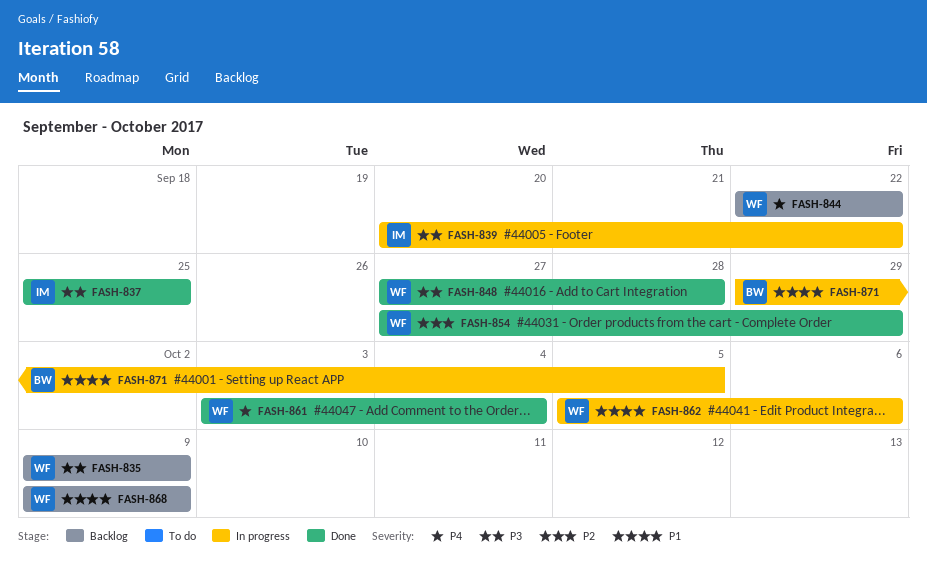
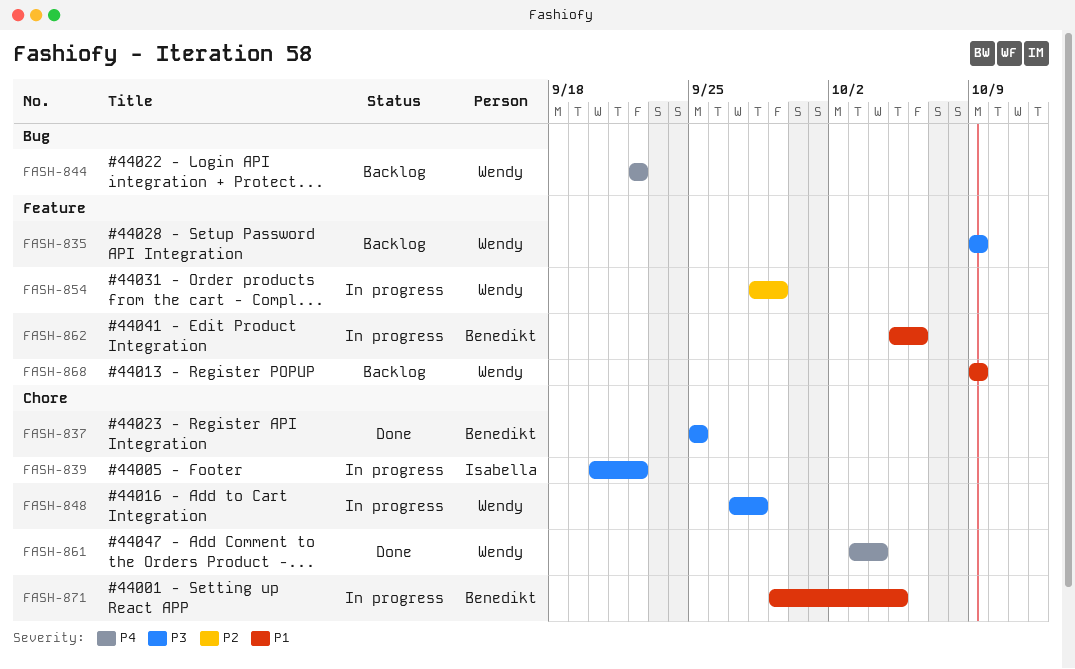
FASH-837, owner: Isabella -> Benedikt
FASH-848, status: Done -> In progress
FASH-854, status: Done -> In progress
FASH-854, start: Sep 27 -> Sep 28
FASH-862, owner: Wendy -> Benedikt

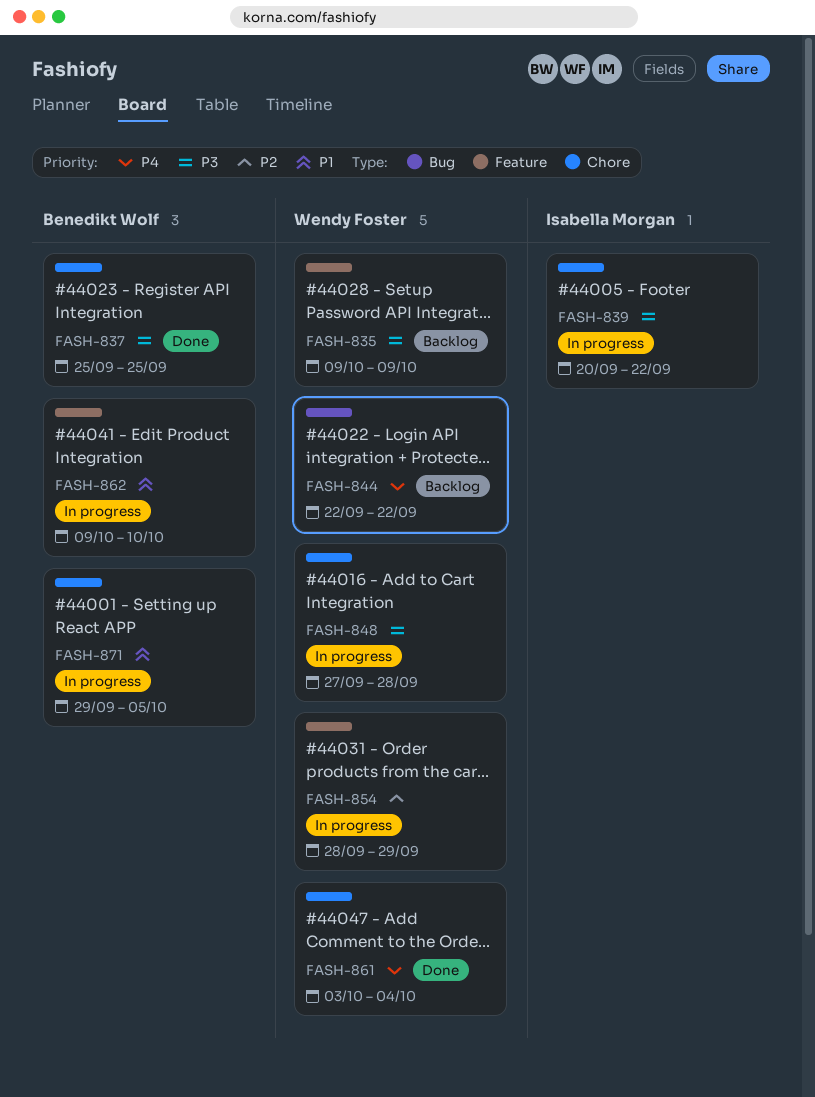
FASH-862, start: Oct 5 -> Oct 9
FASH-862, due: Oct 6 -> Oct 10
FASH-868: present -> none

